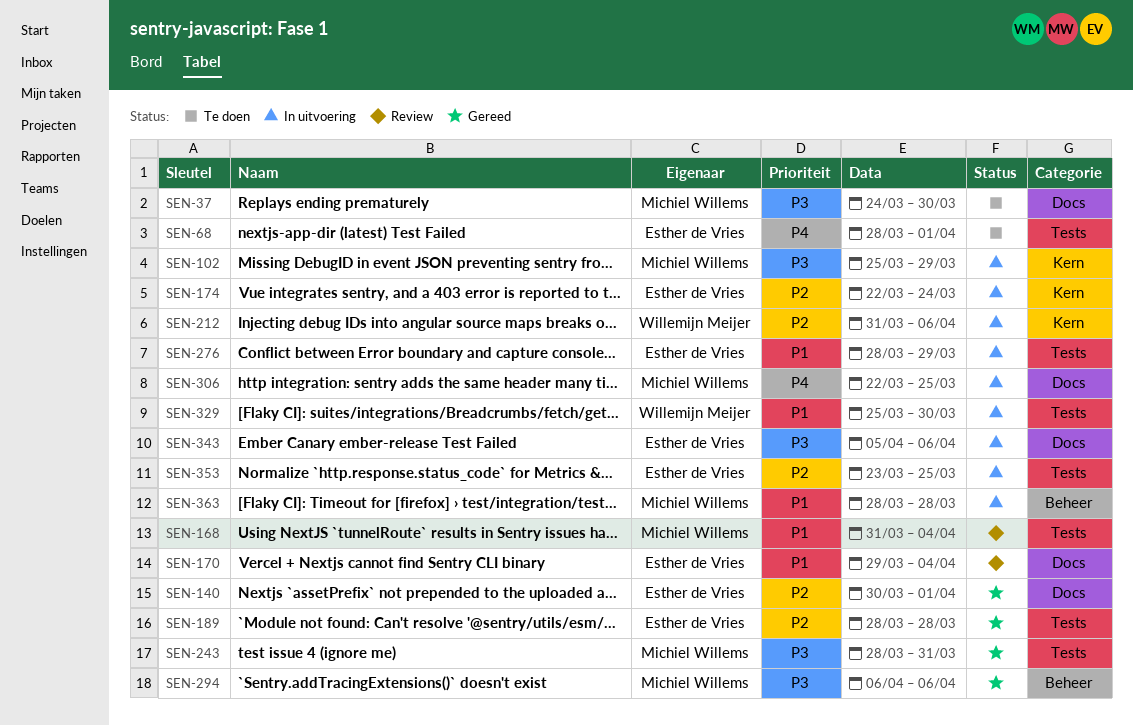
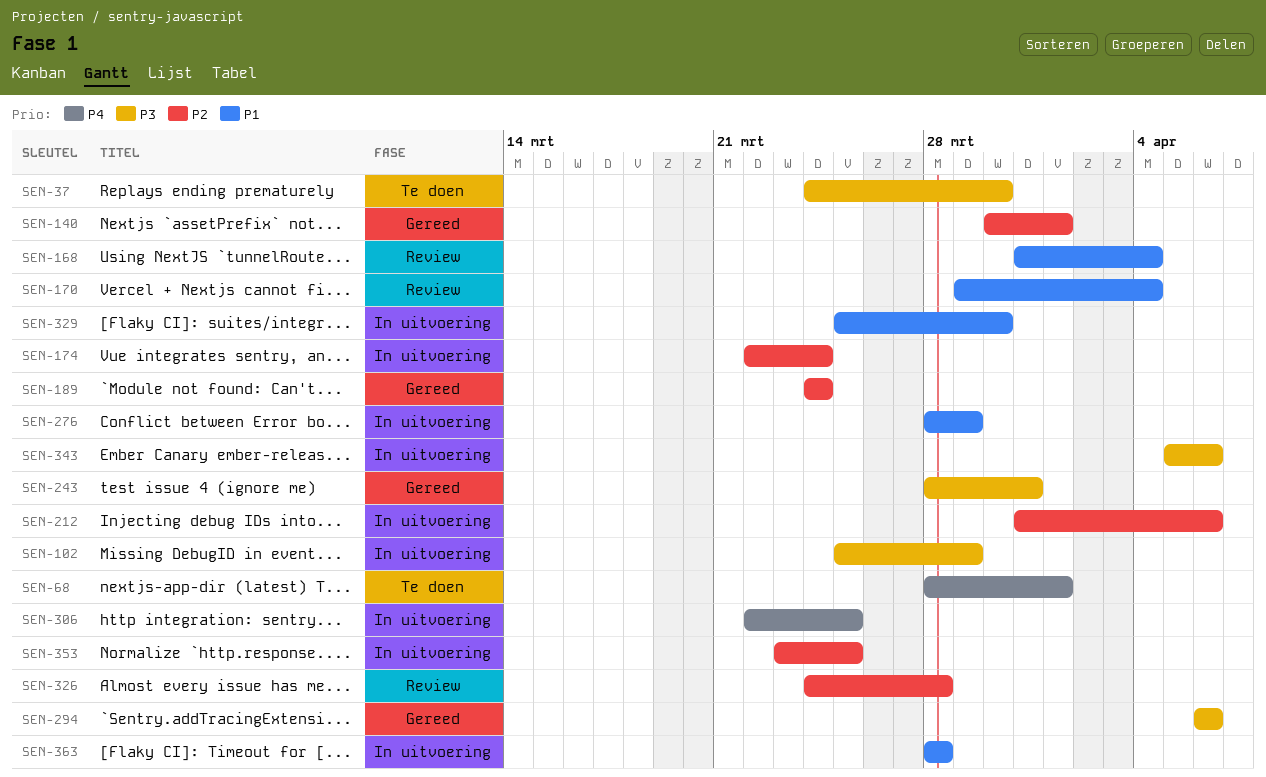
SEN-189, start: Mar 28 -> Mar 24
SEN-189, due: Mar 28 -> Mar 24
SEN-326: none -> present

